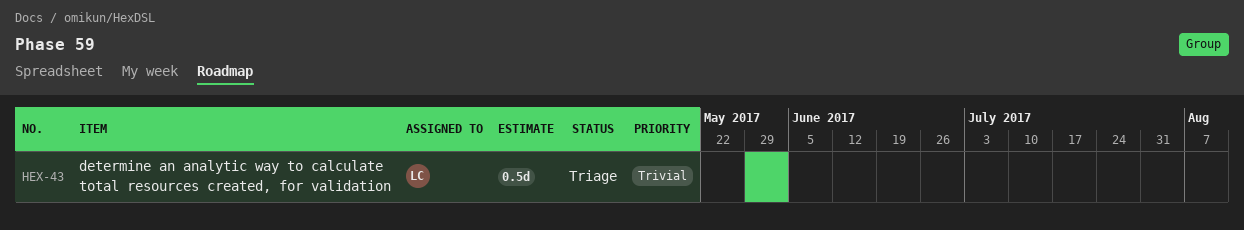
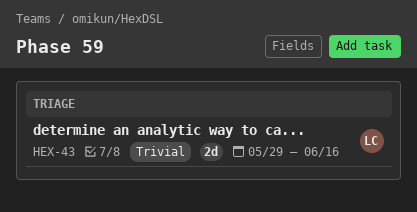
HEX-43, estimate: 0.5d -> 2d
HEX-43, due: Jun 2 -> Jun 16

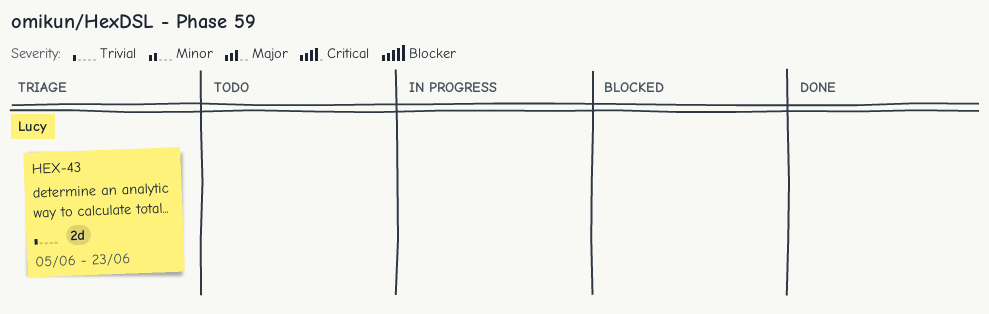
HEX-43, start: May 29 -> Jun 5
HEX-43, due: Jun 16 -> Jun 23

